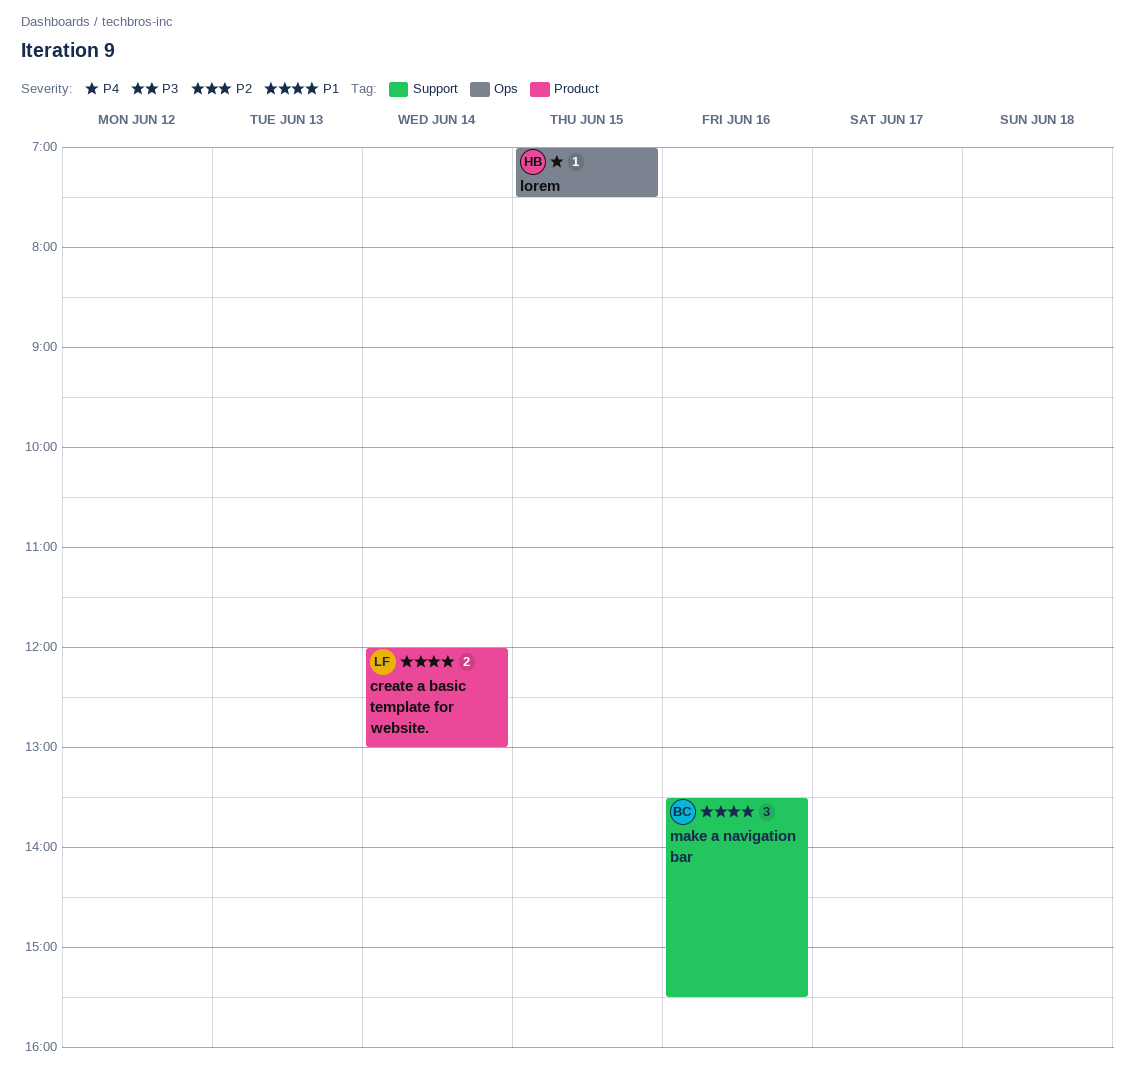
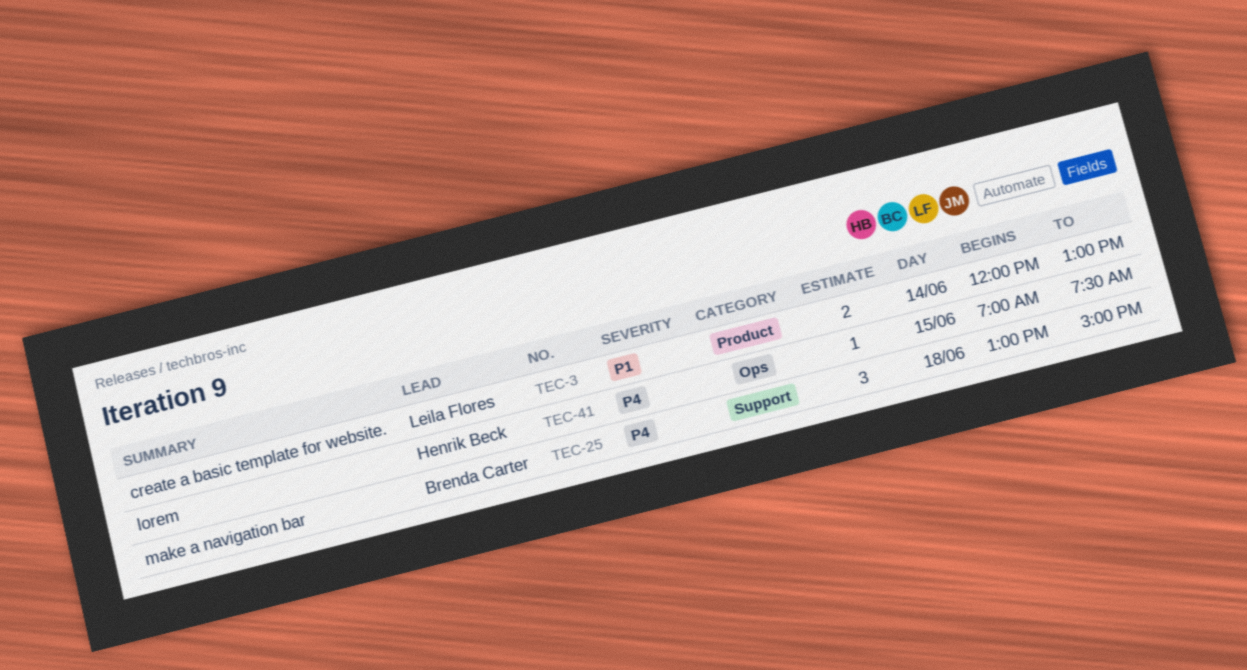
make a navigation bar, priority: P1 -> P4
make a navigation bar, day: Jun 16 -> Jun 18
make a navigation bar, begins: 13:30 -> 13:00
make a navigation bar, ends: 15:30 -> 15:00

